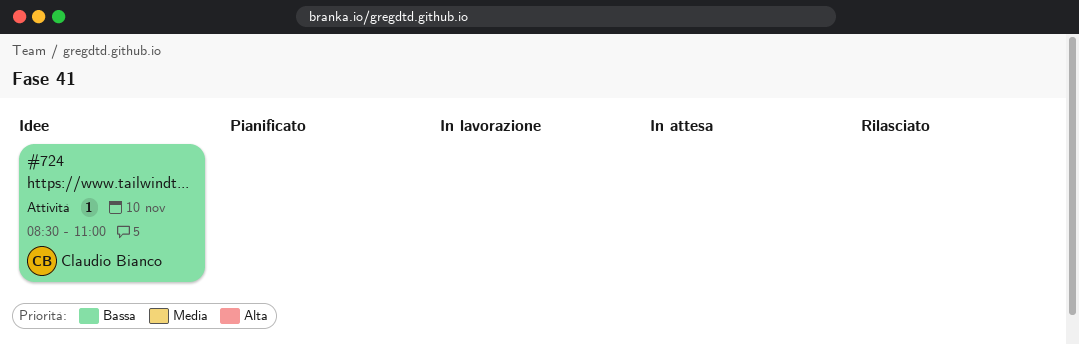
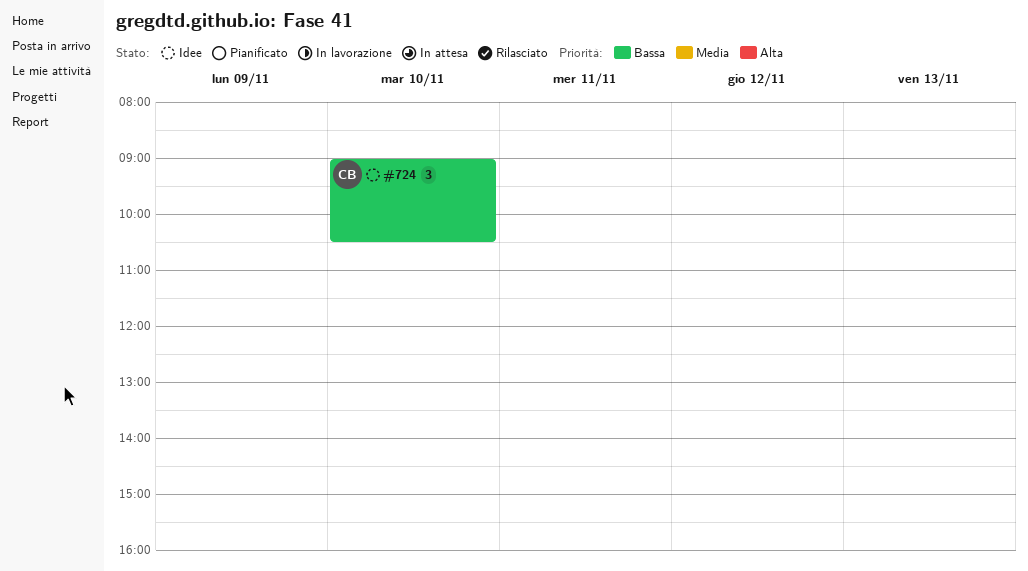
#724, estimate: 1 -> 3
#724, begins: 08:30 -> 09:00
#724, ends: 11:00 -> 10:30

